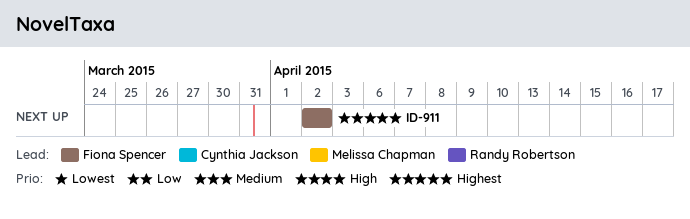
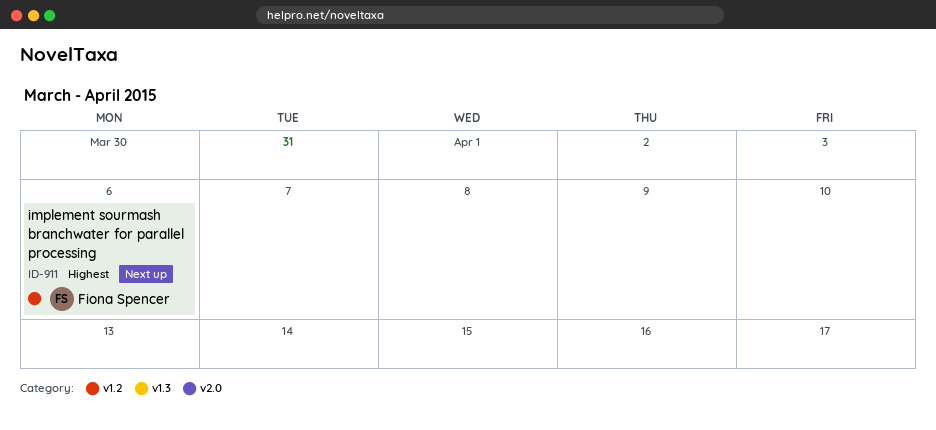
ID-911, due: Apr 2 -> Apr 6

